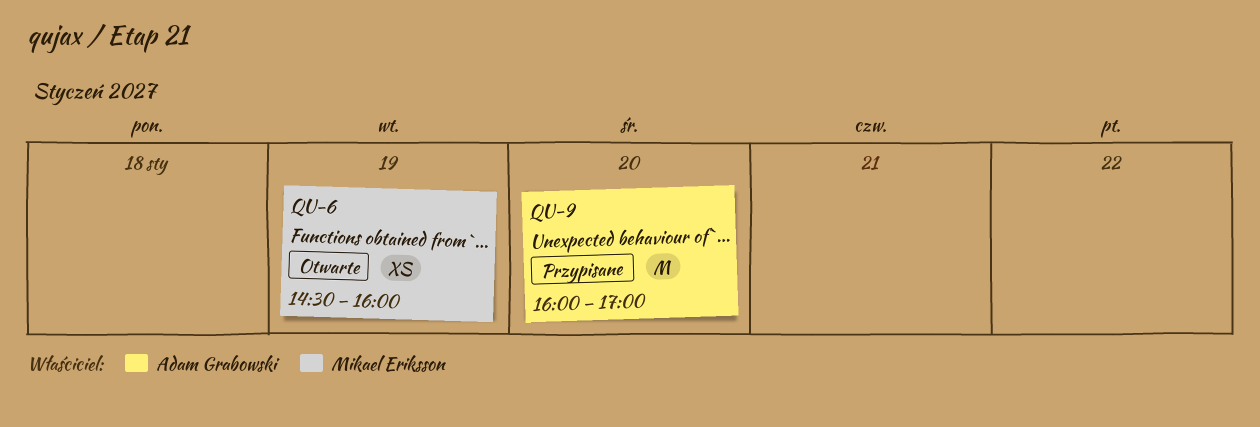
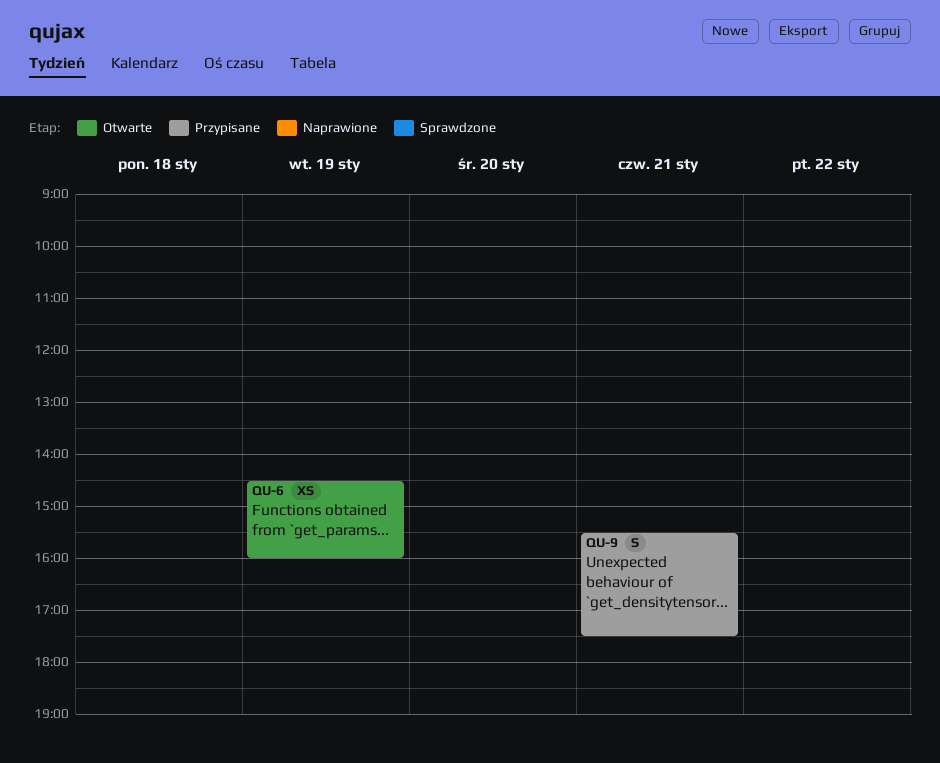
QU-9, estimate: M -> S
QU-9, day: Jan 20 -> Jan 21
QU-9, begins: 16:00 -> 15:30
QU-9, ends: 17:00 -> 17:30

